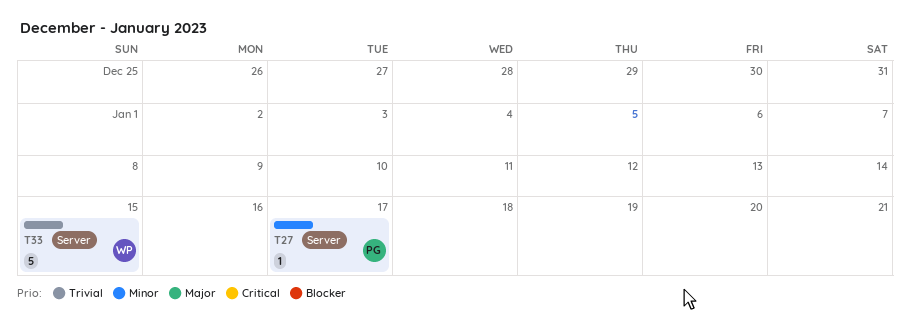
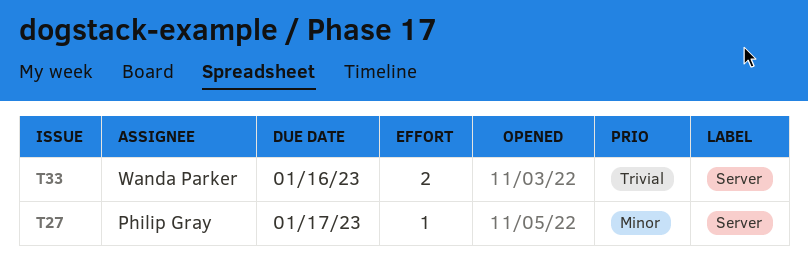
T33, estimate: 5 -> 2
T33, due: Jan 15 -> Jan 16

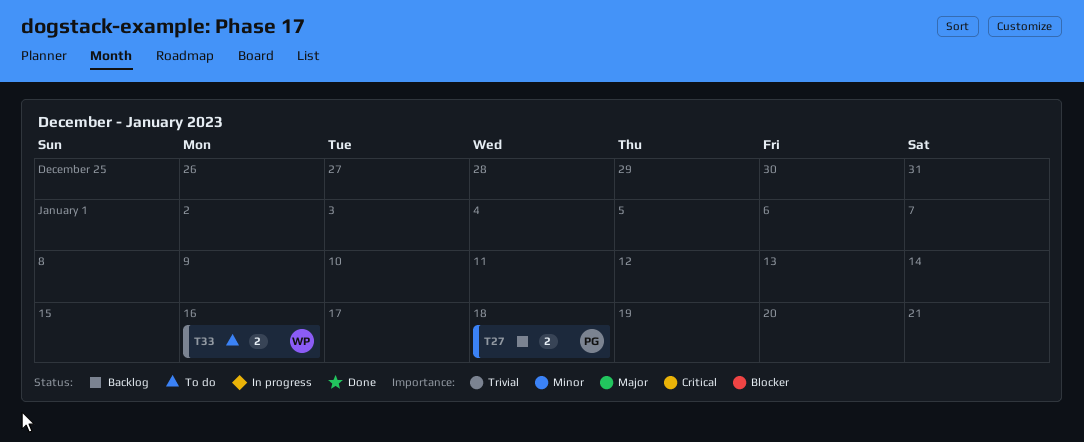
T27, estimate: 1 -> 2
T27, due: Jan 17 -> Jan 18

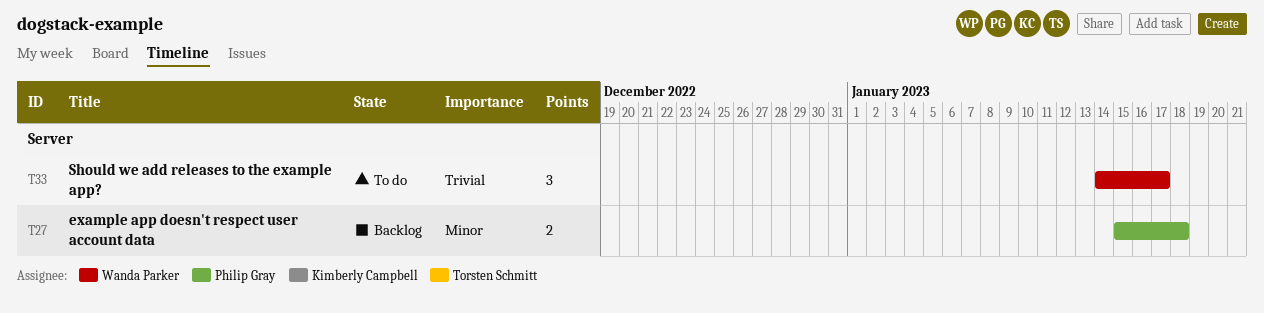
T33, estimate: 2 -> 3
T33, due: Jan 16 -> Jan 17

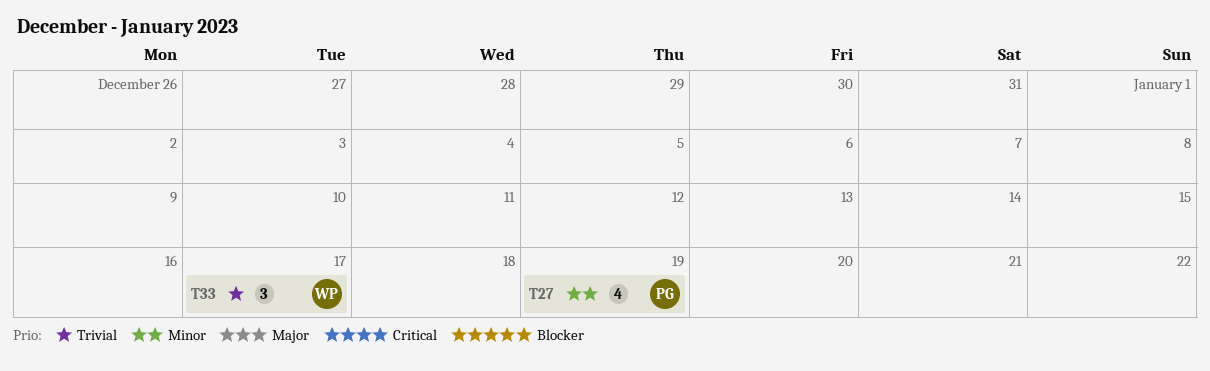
T27, estimate: 2 -> 4
T27, due: Jan 18 -> Jan 19

